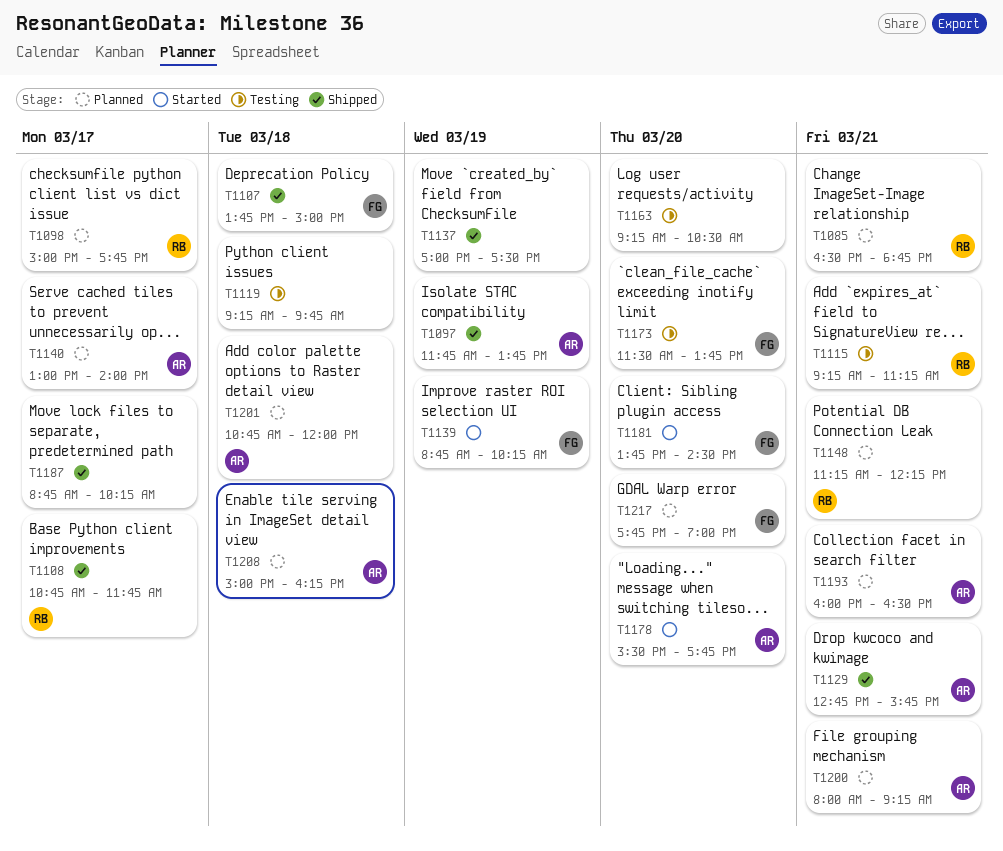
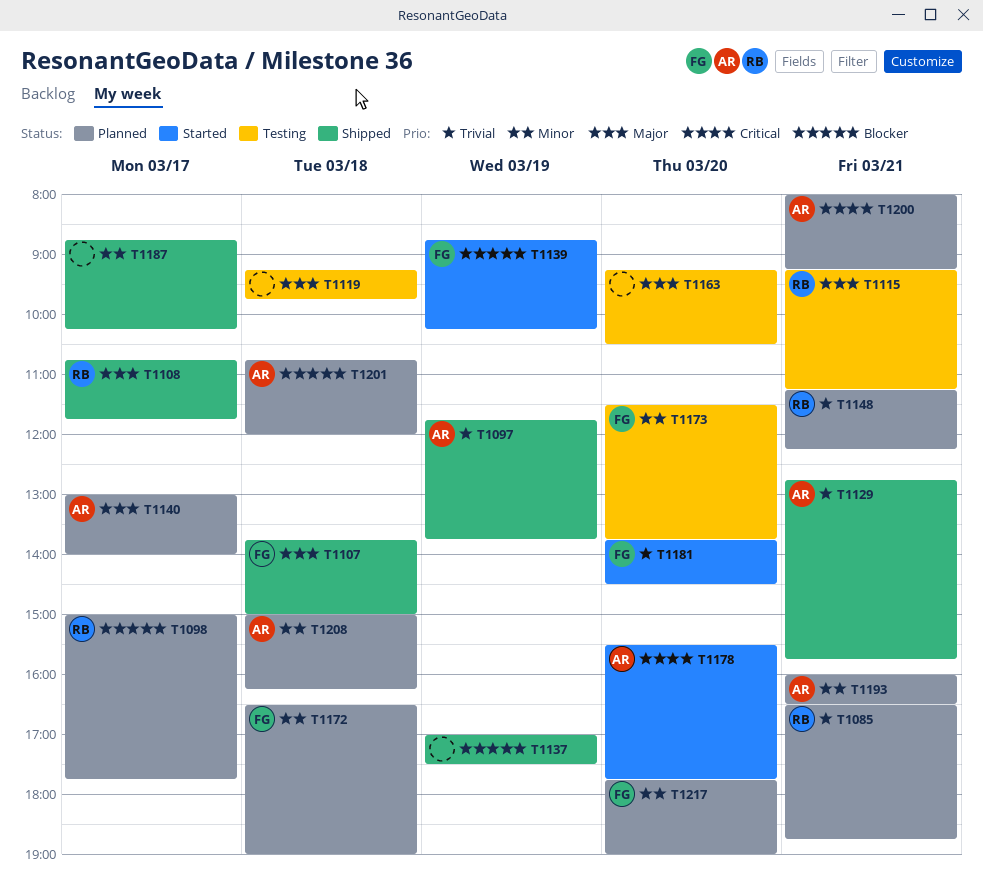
T1172: none -> present

